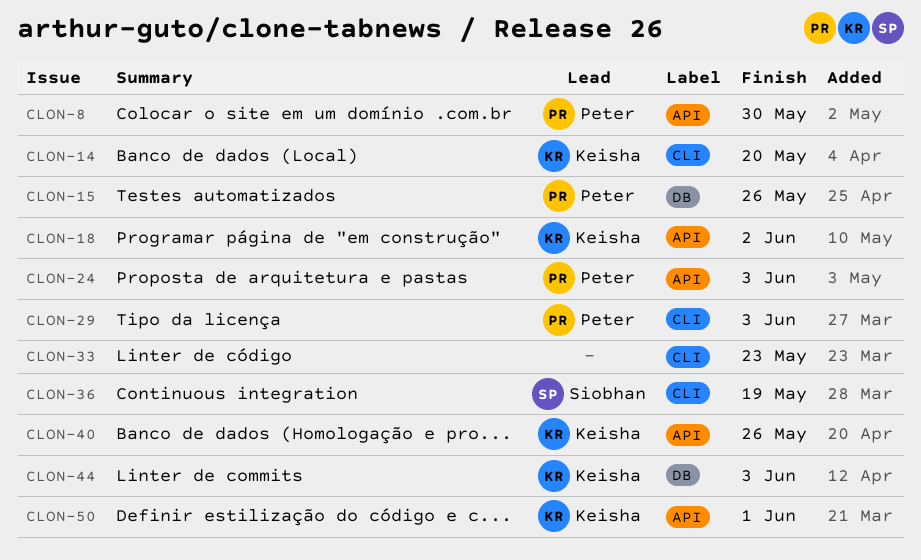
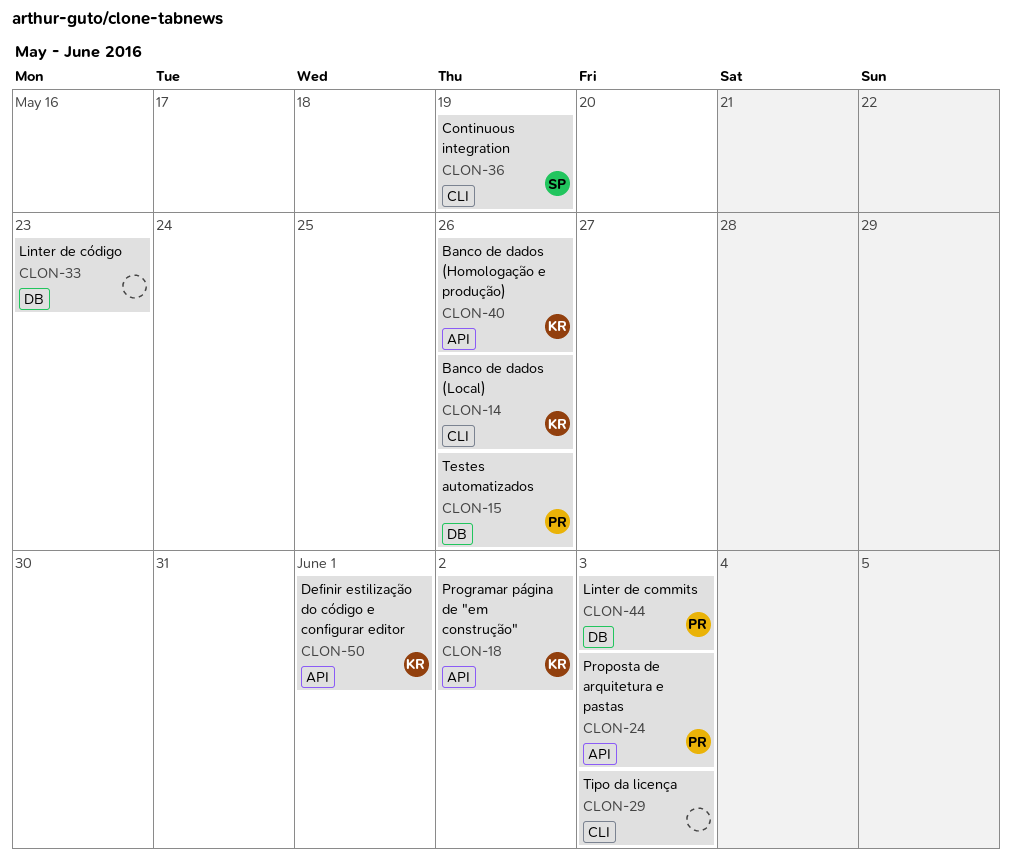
CLON-8: present -> none
CLON-14, due: May 20 -> May 26
CLON-29, owner: Peter -> none
CLON-33, label: CLI -> DB
CLON-44, owner: Keisha -> Peter

